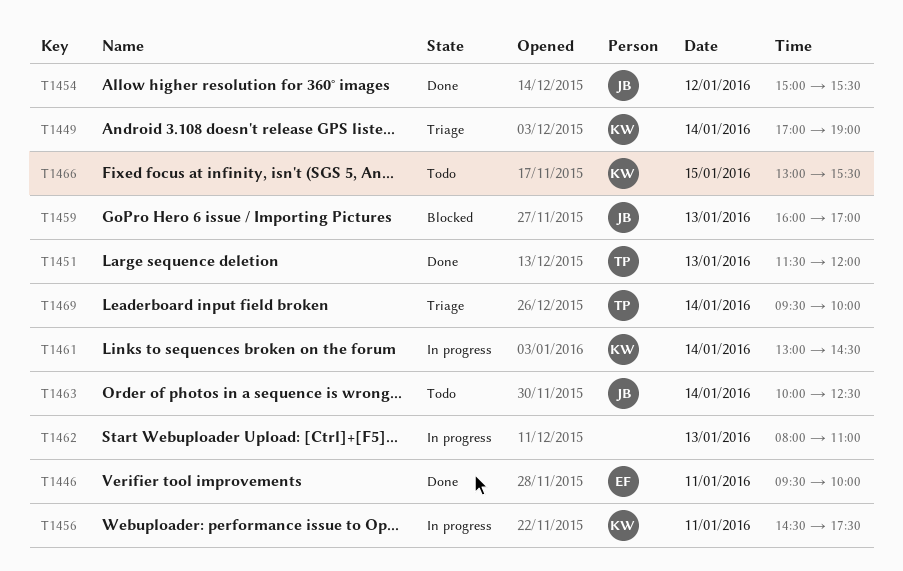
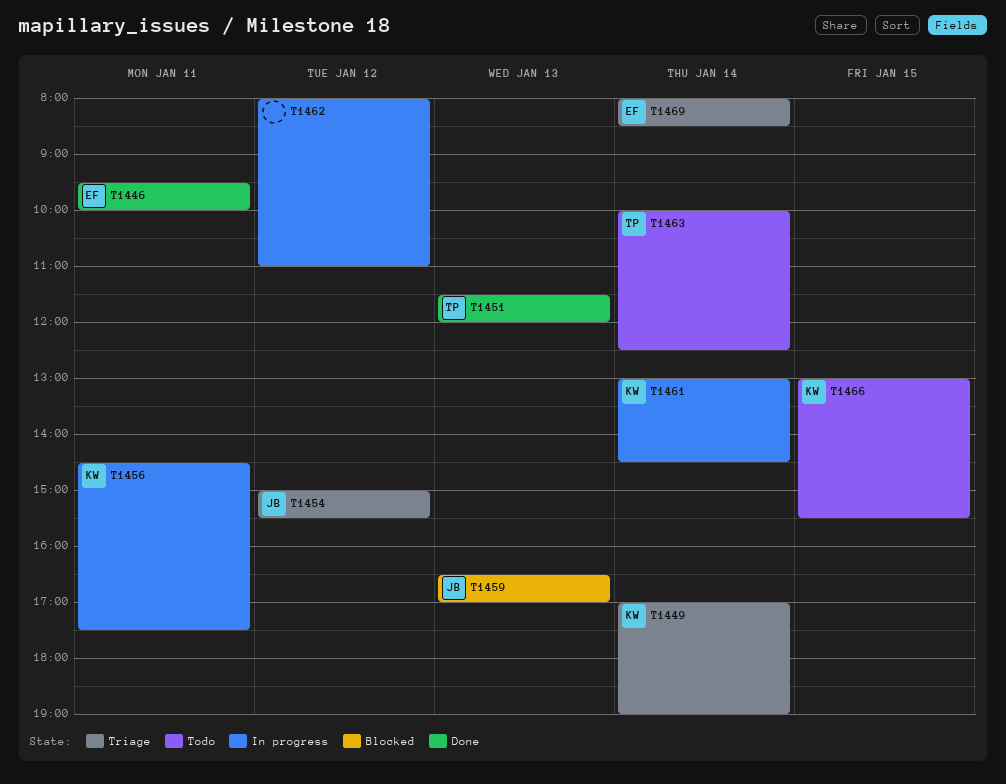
T1454, status: Done -> Triage
T1459, begins: 16:00 -> 16:30
T1462, day: Jan 13 -> Jan 12
T1463, owner: JB -> TP
T1469, owner: TP -> EF
T1469, begins: 09:30 -> 08:00
T1469, ends: 10:00 -> 08:30

